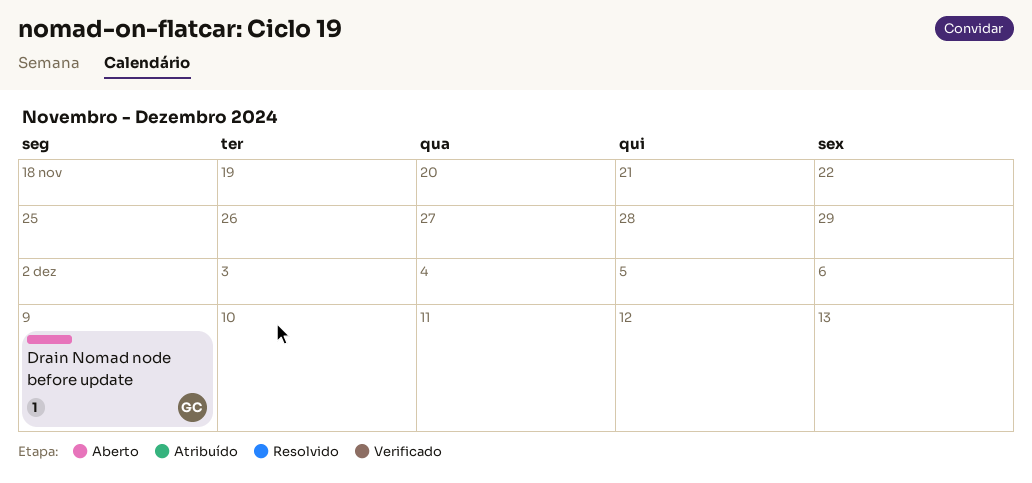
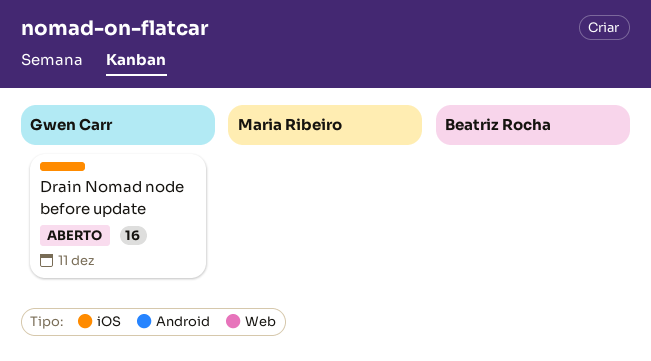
Drain Nomad node before update, estimate: 1 -> 16
Drain Nomad node before update, due: Dec 9 -> Dec 11

